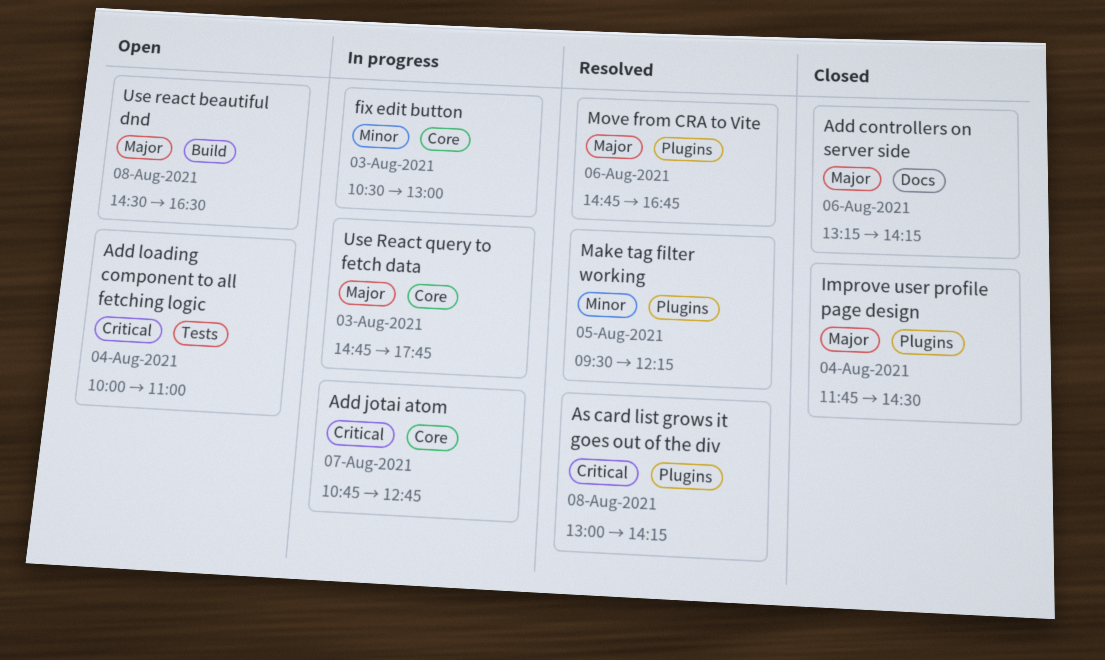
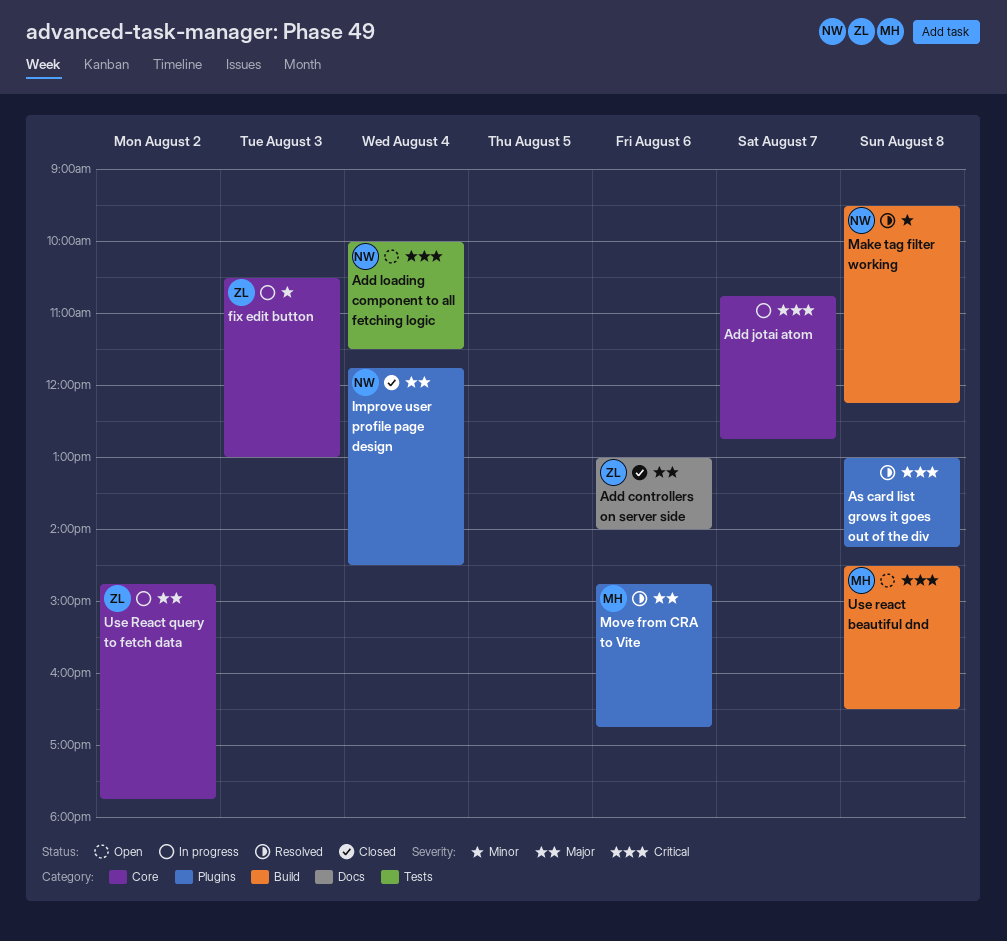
Add controllers on server side, begins: 13:15 -> 13:00
Add controllers on server side, ends: 14:15 -> 14:00
Add loading component to all fetching logic, ends: 11:00 -> 11:30
Make tag filter working, label: Plugins -> Build
Make tag filter working, day: Aug 5 -> Aug 8
Use react beautiful dnd, priority: Major -> Critical
Use React query to fetch data, day: Aug 3 -> Aug 2

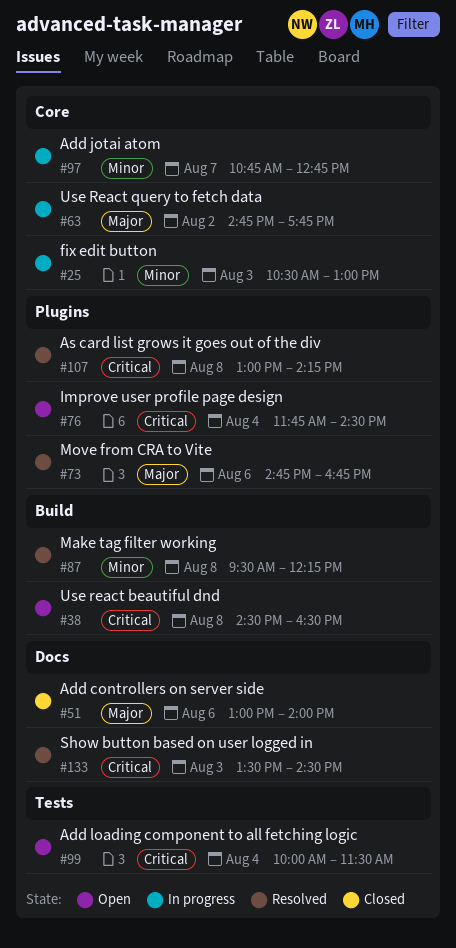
Add jotai atom, priority: Critical -> Minor
Improve user profile page design, status: Closed -> Open
Improve user profile page design, priority: Major -> Critical
Show button based on user logged in: none -> present

